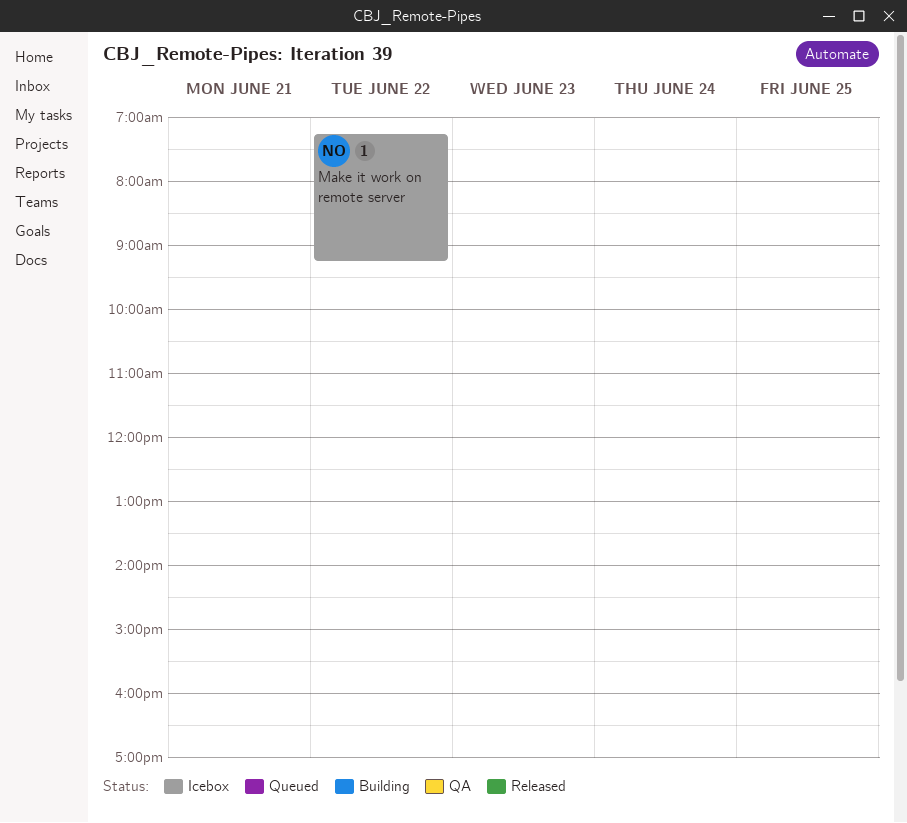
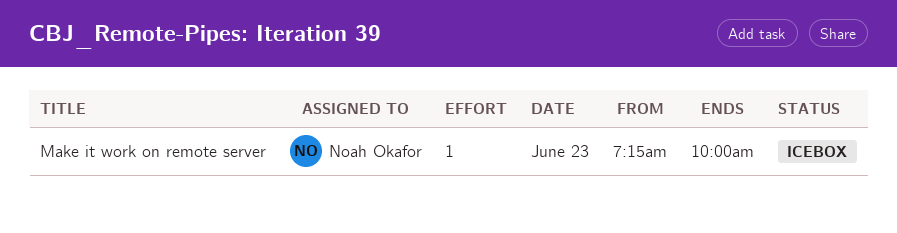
Make it work on remote server, day: Jun 22 -> Jun 23
Make it work on remote server, ends: 09:15 -> 10:00

